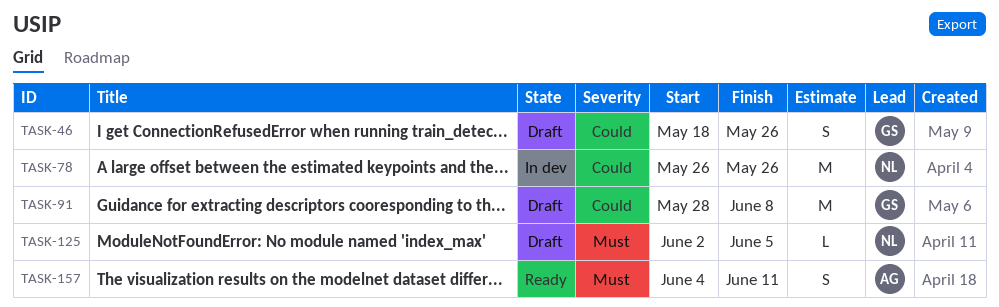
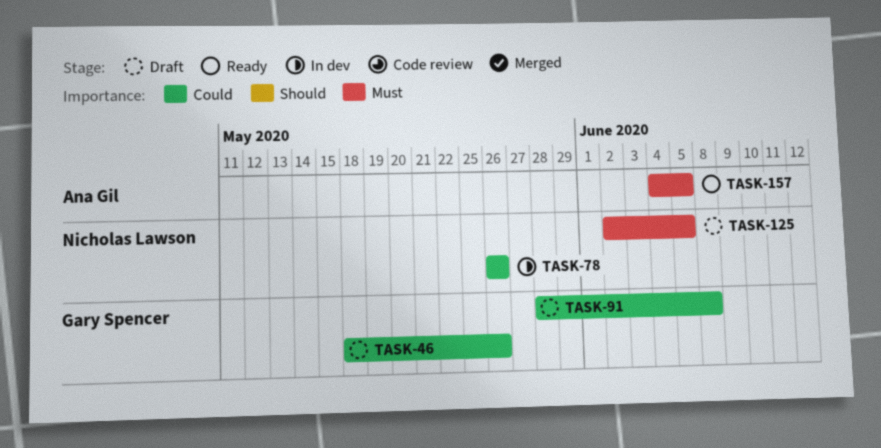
TASK-157, due: Jun 11 -> Jun 5

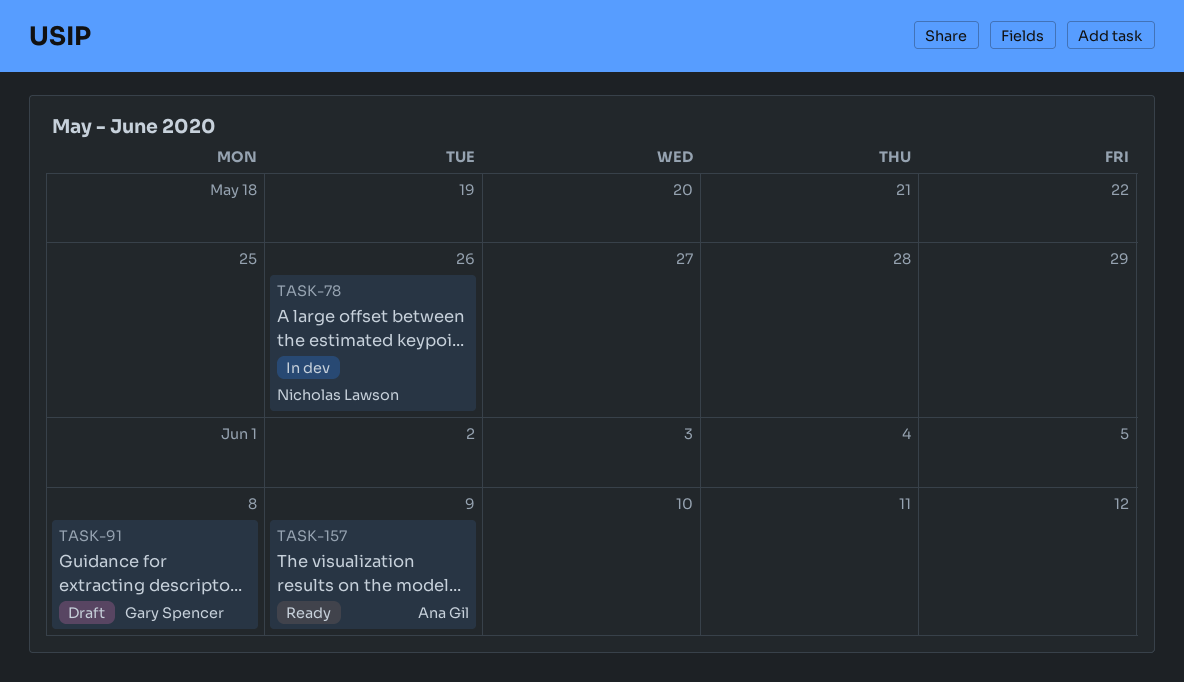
TASK-46: present -> none
TASK-125: present -> none
TASK-157, due: Jun 5 -> Jun 9

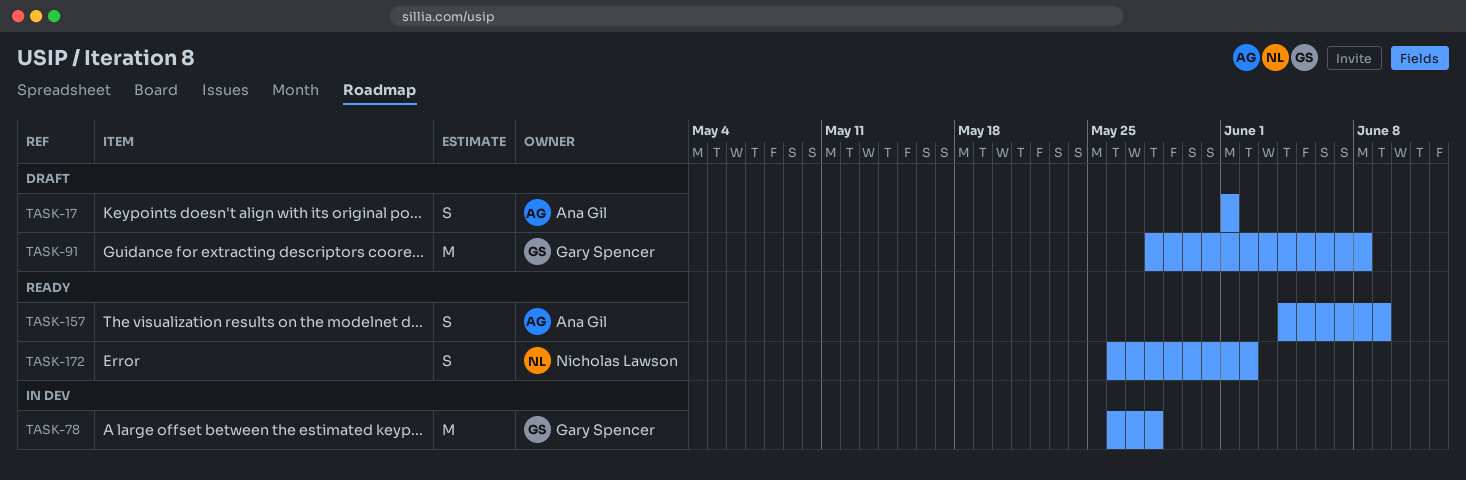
TASK-17: none -> present
TASK-78, owner: Nicholas Lawson -> Gary Spencer
TASK-78, due: May 26 -> May 28
TASK-172: none -> present

